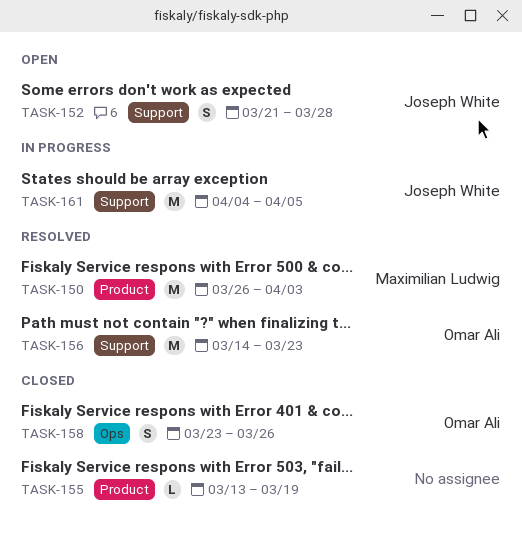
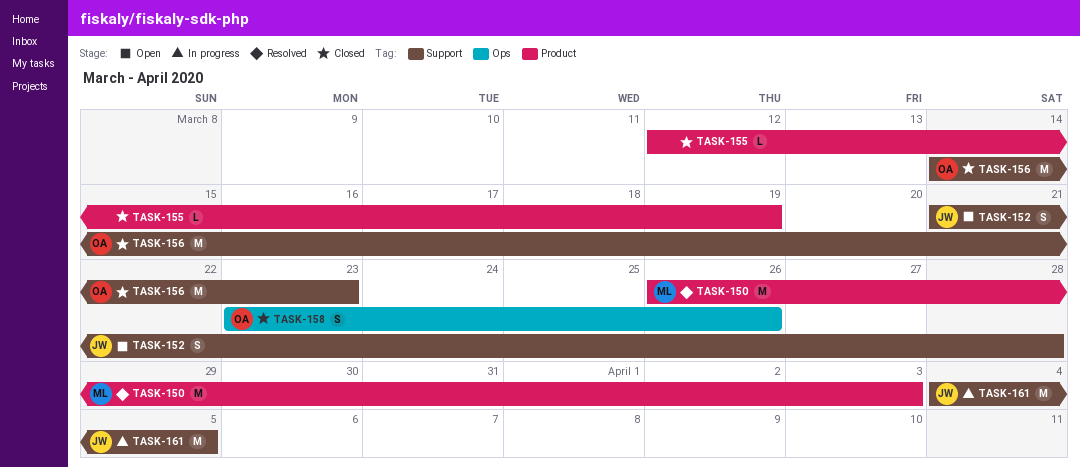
TASK-155, start: Mar 13 -> Mar 12
TASK-156, status: Resolved -> Closed

